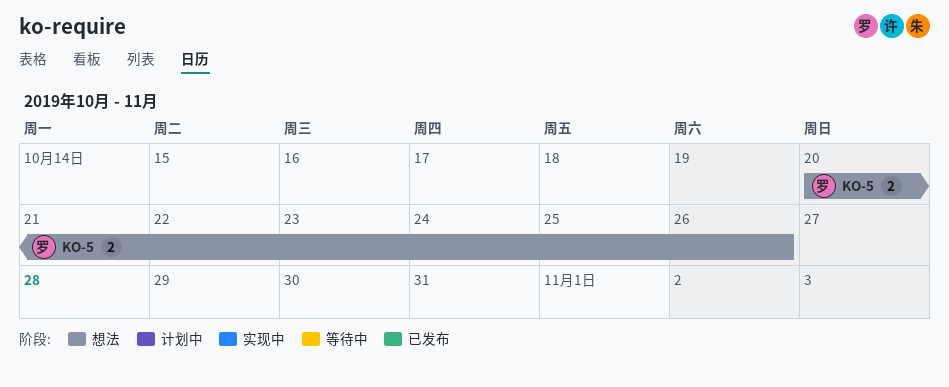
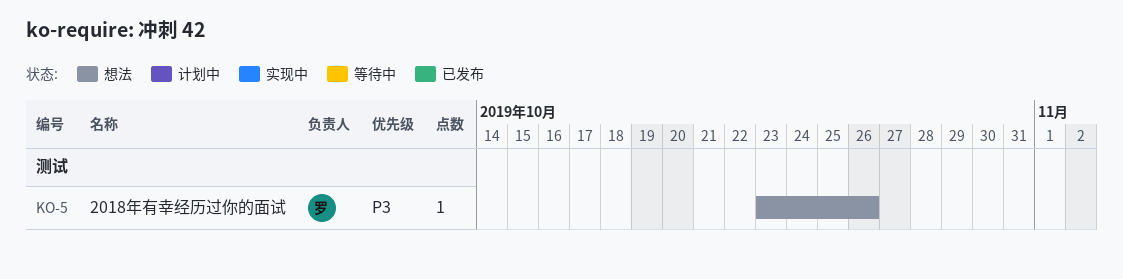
KO-5, estimate: 2 -> 1
KO-5, start: Oct 20 -> Oct 23

